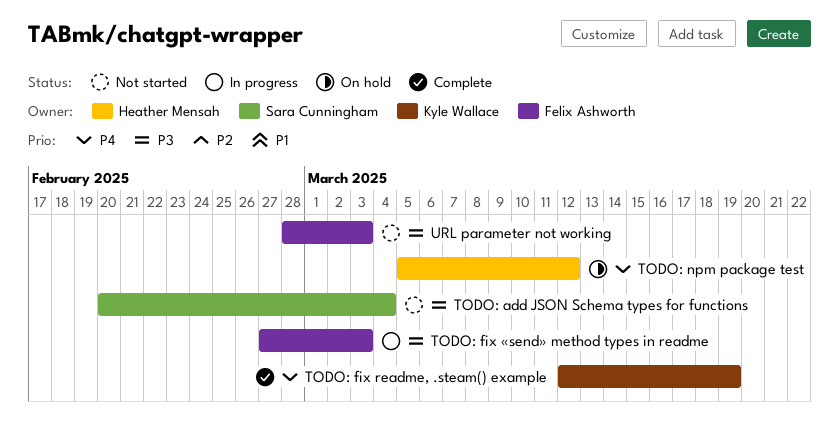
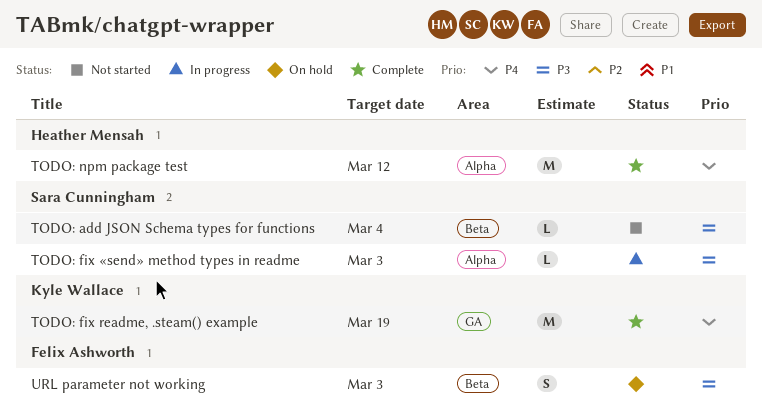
TODO: fix «send» method types in readme, owner: Felix Ashworth -> Sara Cunningham
TODO: npm package test, status: On hold -> Complete
URL parameter not working, status: Not started -> On hold

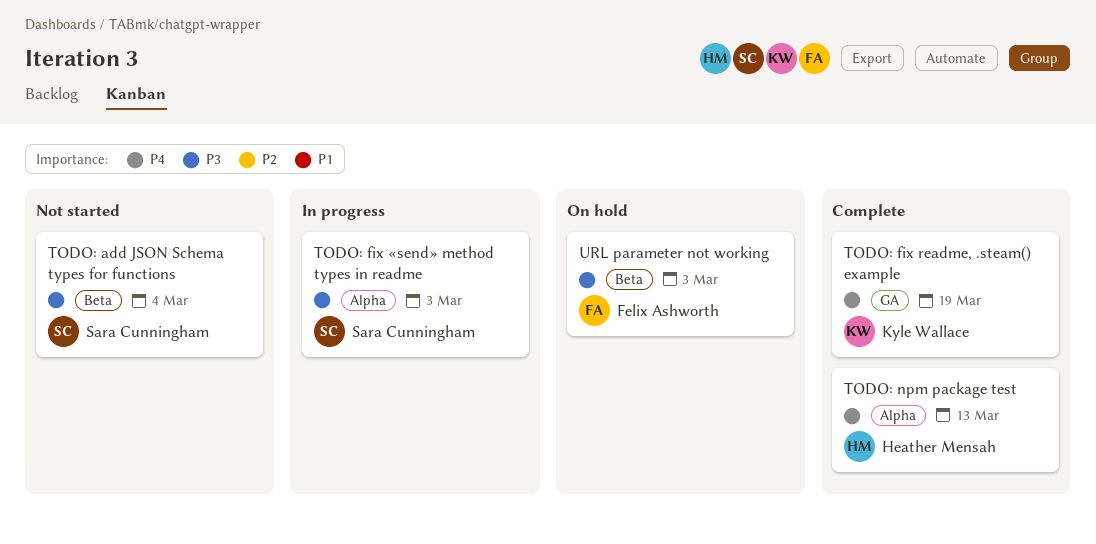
TODO: npm package test, due: Mar 12 -> Mar 13

